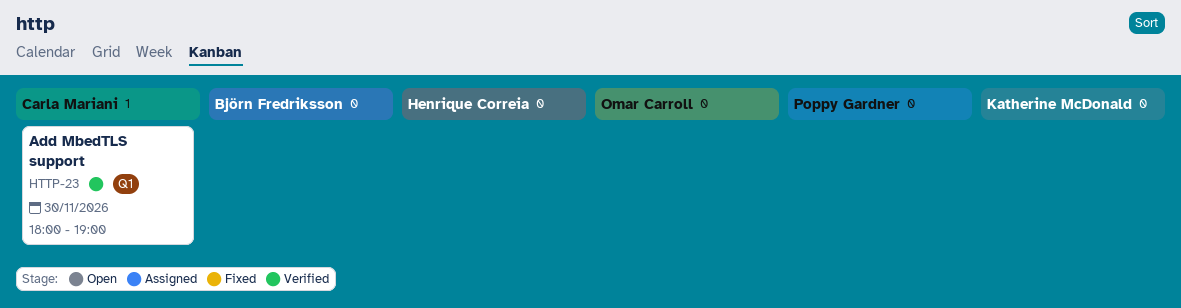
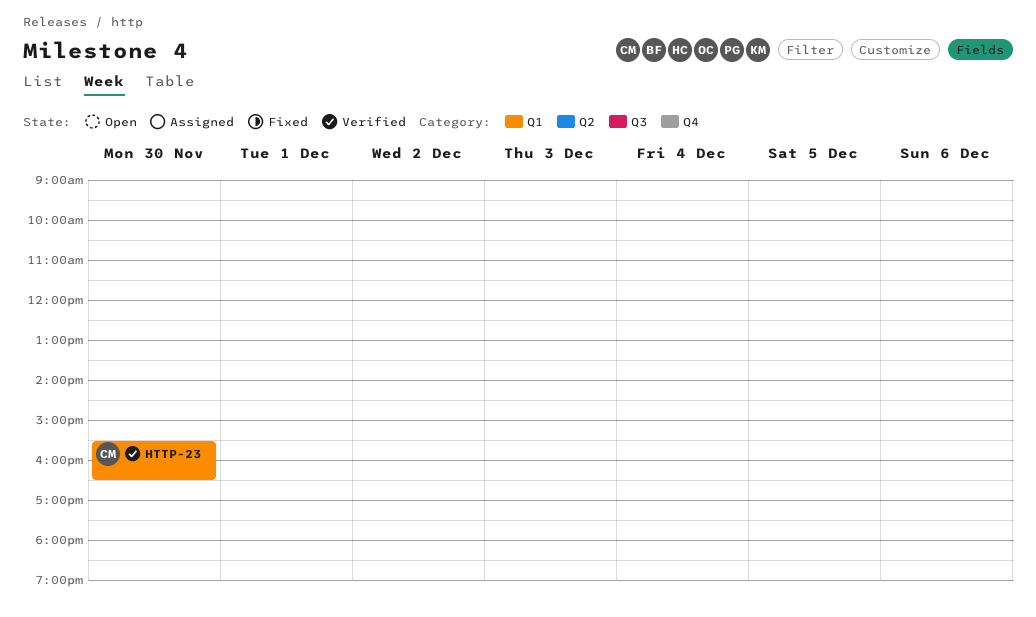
HTTP-23, begins: 18:00 -> 15:30
HTTP-23, ends: 19:00 -> 16:30

